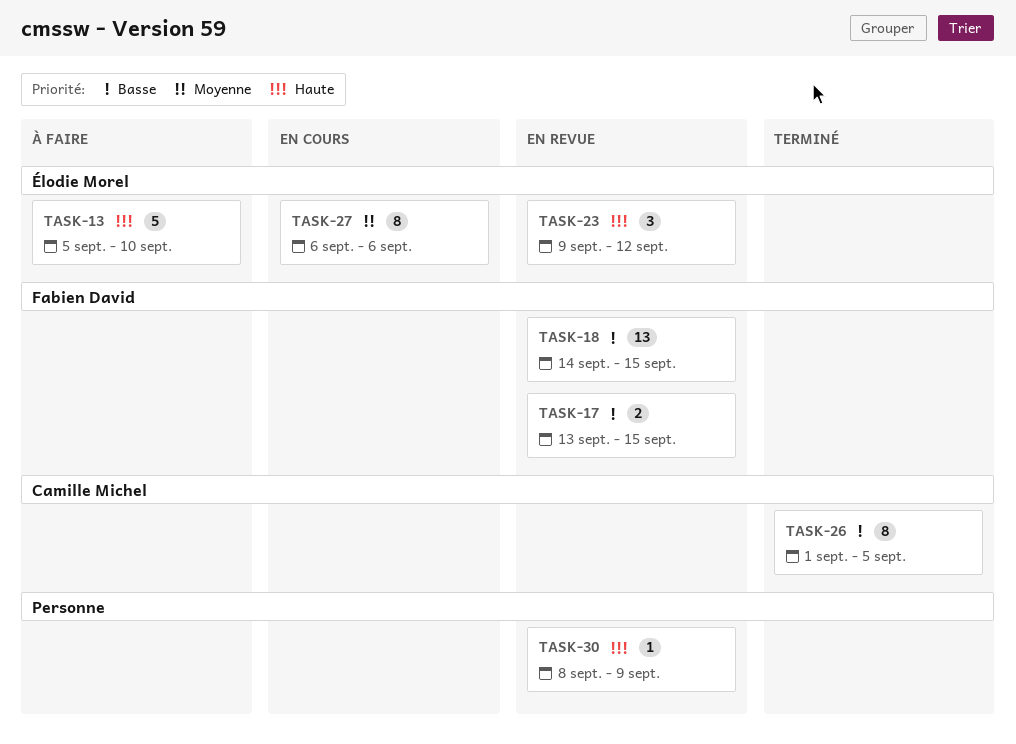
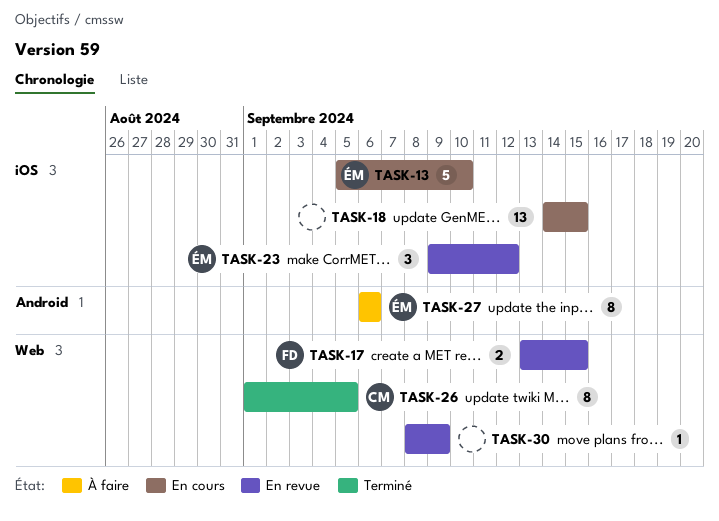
TASK-13, status: À faire -> En cours
TASK-18, status: En revue -> En cours
TASK-18, owner: Fabien David -> none
TASK-27, status: En cours -> À faire

